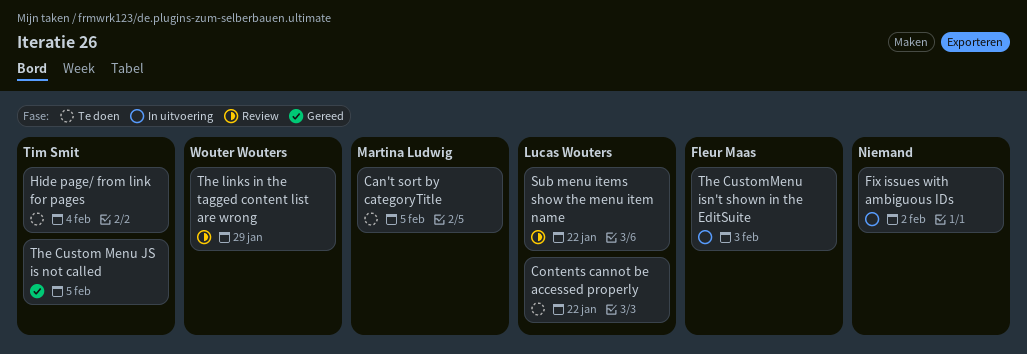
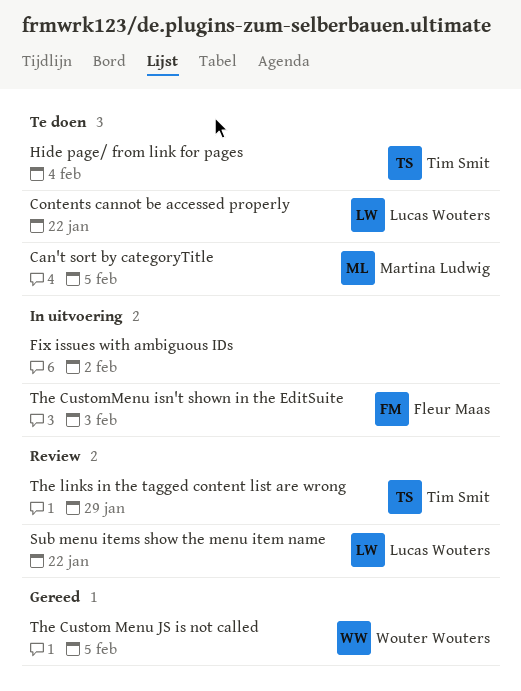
The Custom Menu JS is not called, owner: Tim Smit -> Wouter Wouters
The links in the tagged content list are wrong, owner: Wouter Wouters -> Tim Smit

